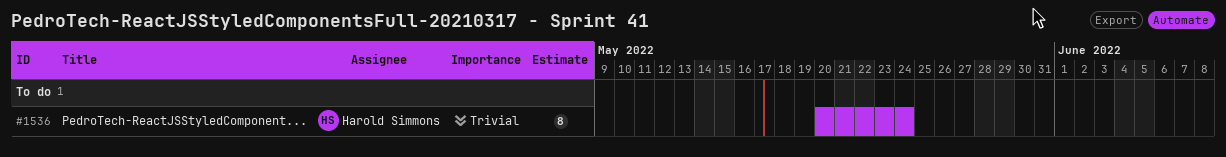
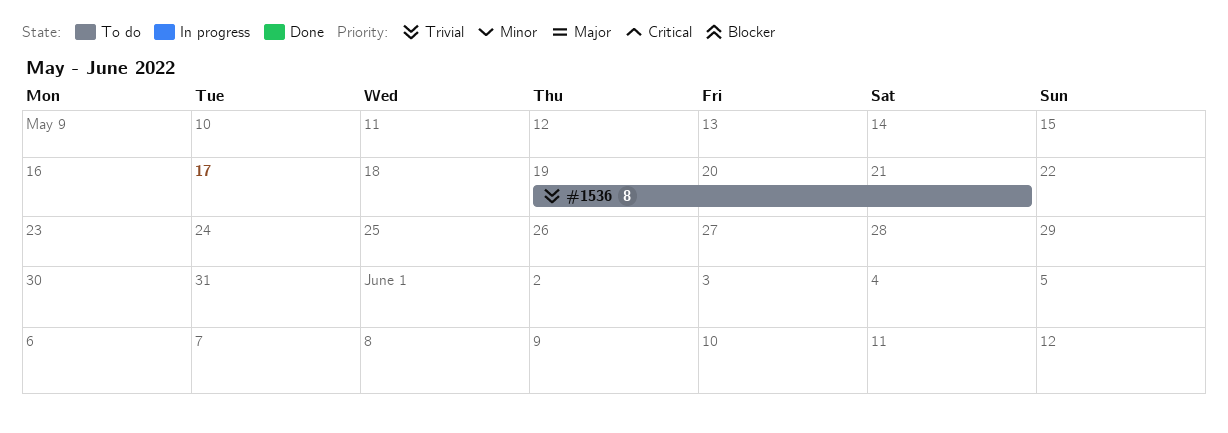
#1536, start: May 20 -> May 19
#1536, due: May 24 -> May 21

